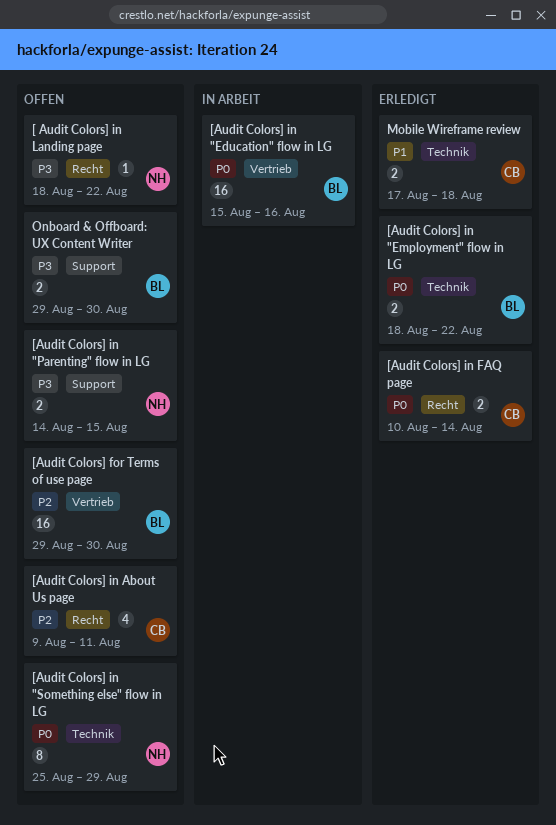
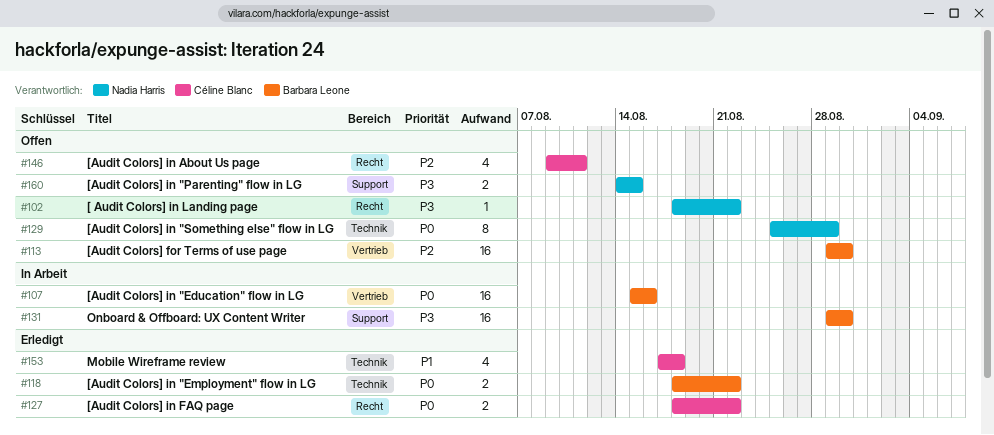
[Audit Colors] in FAQ page, start: Aug 10 -> Aug 18
[Audit Colors] in FAQ page, due: Aug 14 -> Aug 22
Mobile Wireframe review, estimate: 2 -> 4
Onboard & Offboard: UX Content Writer, status: Offen -> In Arbeit
Onboard & Offboard: UX Content Writer, estimate: 2 -> 16

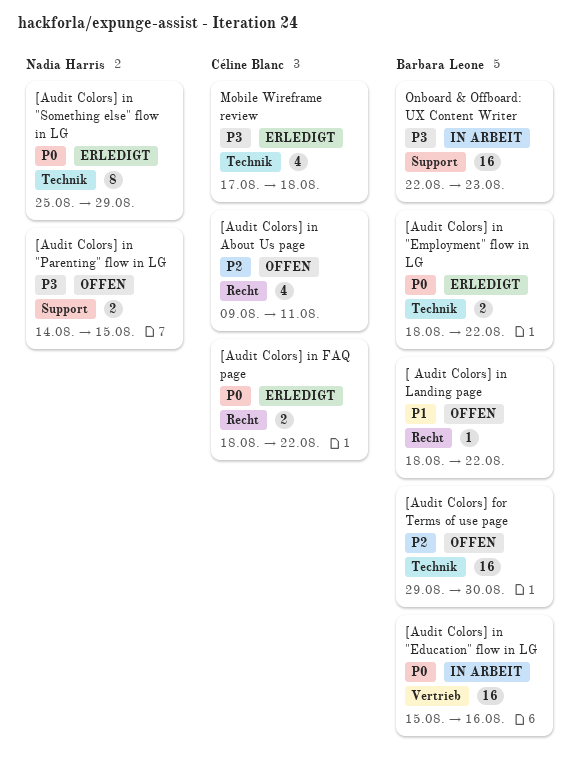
[ Audit Colors] in Landing page, owner: Nadia Harris -> Barbara Leone
[ Audit Colors] in Landing page, priority: P3 -> P1
[Audit Colors] for Terms of use page, label: Vertrieb -> Technik
[Audit Colors] in "Something else" flow in LG, status: Offen -> Erledigt
Mobile Wireframe review, priority: P1 -> P3
Onboard & Offboard: UX Content Writer, start: Aug 29 -> Aug 22
Onboard & Offboard: UX Content Writer, due: Aug 30 -> Aug 23

